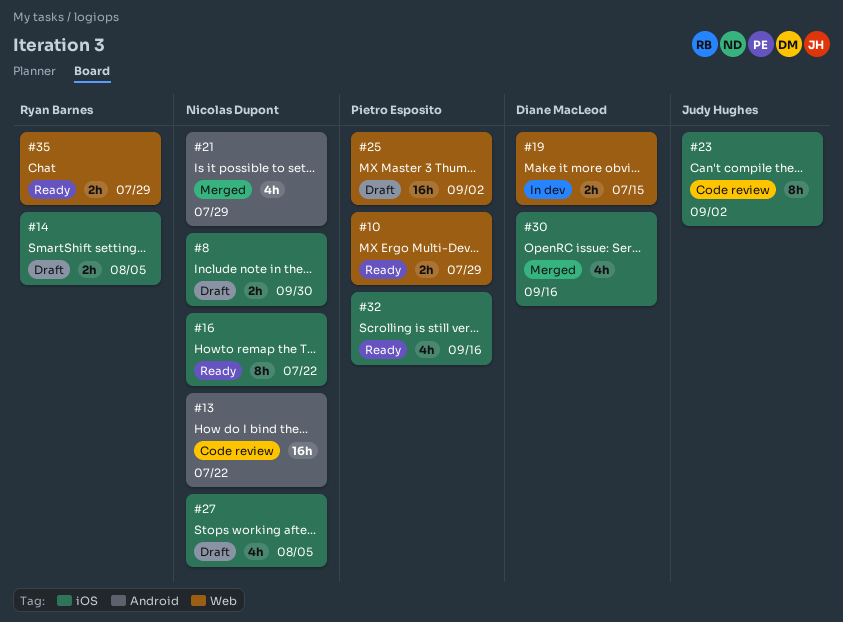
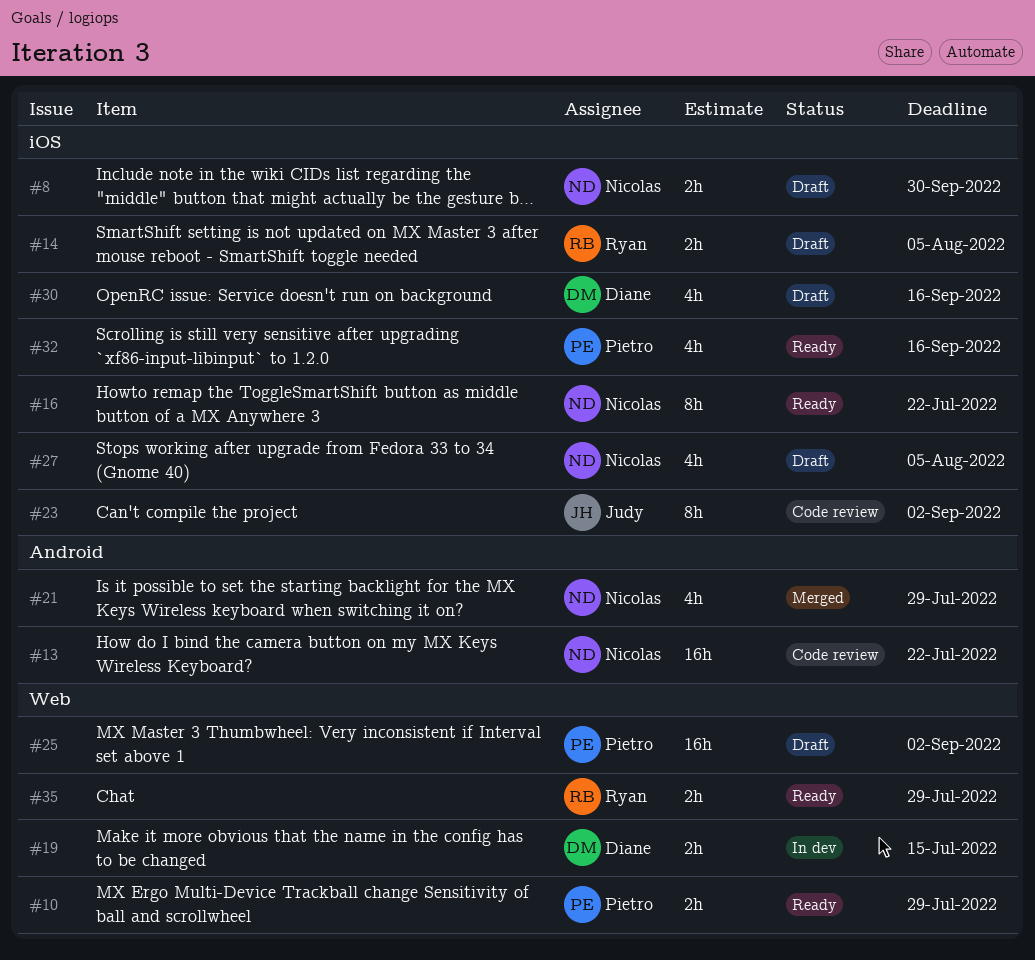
#30, status: Merged -> Draft

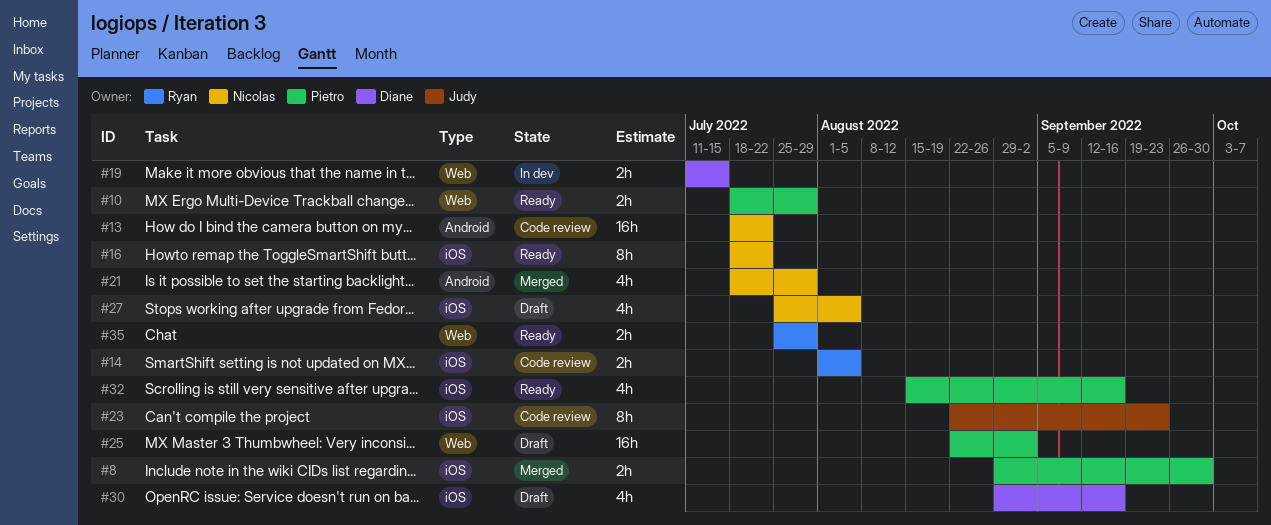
#8, status: Draft -> Merged
#8, owner: Nicolas -> Pietro
#14, status: Draft -> Code review
#23, due: Sep 2 -> Sep 23

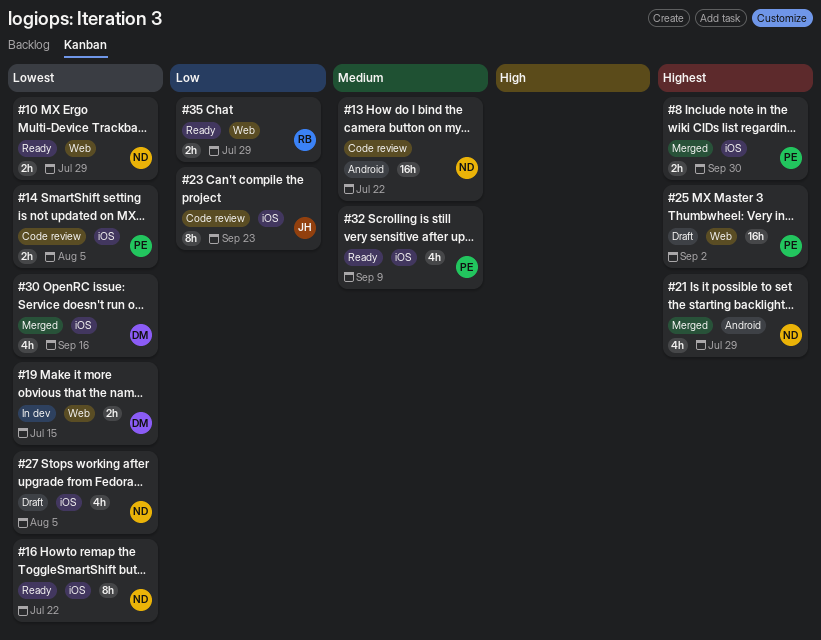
#10, owner: Pietro -> Nicolas
#14, owner: Ryan -> Pietro
#30, status: Draft -> Merged
#32, due: Sep 16 -> Sep 9

